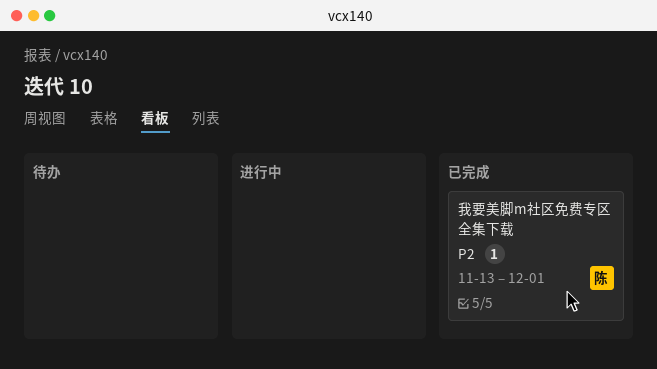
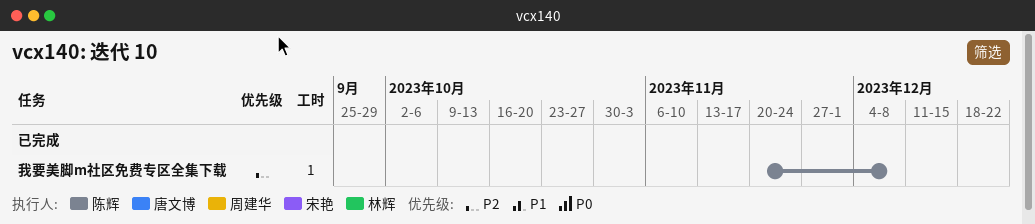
我要美脚m社区免费专区全集下载, start: Nov 13 -> Nov 20
我要美脚m社区免费专区全集下载, due: Dec 1 -> Dec 8

